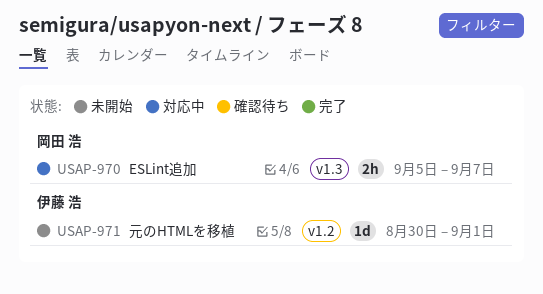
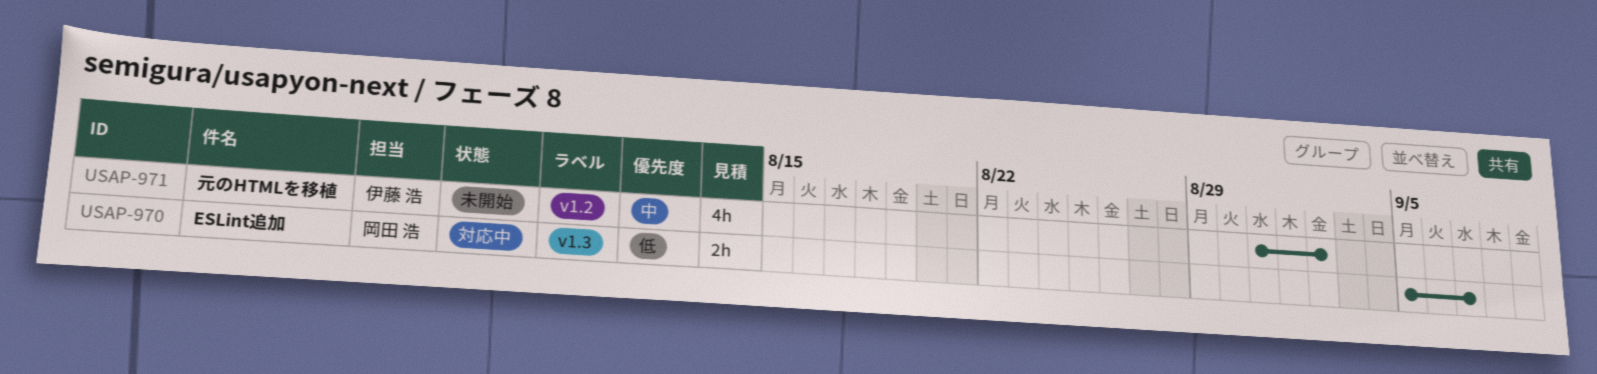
USAP-971, estimate: 1d -> 4h
USAP-971, start: Aug 30 -> Aug 31
USAP-971, due: Sep 1 -> Sep 2

